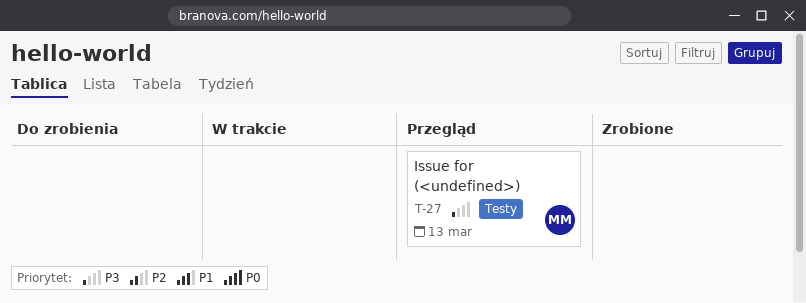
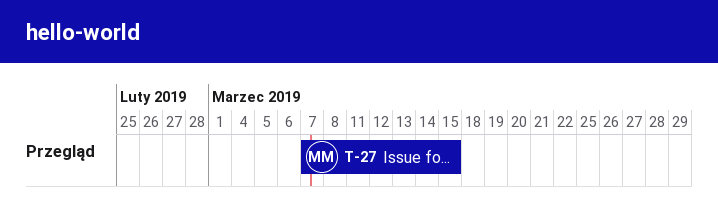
T-27, due: Mar 13 -> Mar 15

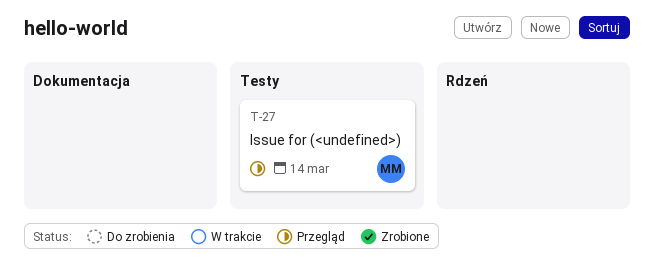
T-27, due: Mar 15 -> Mar 14

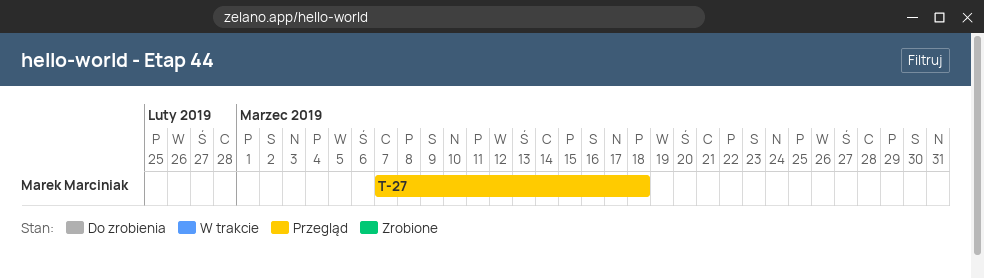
T-27, due: Mar 14 -> Mar 18

